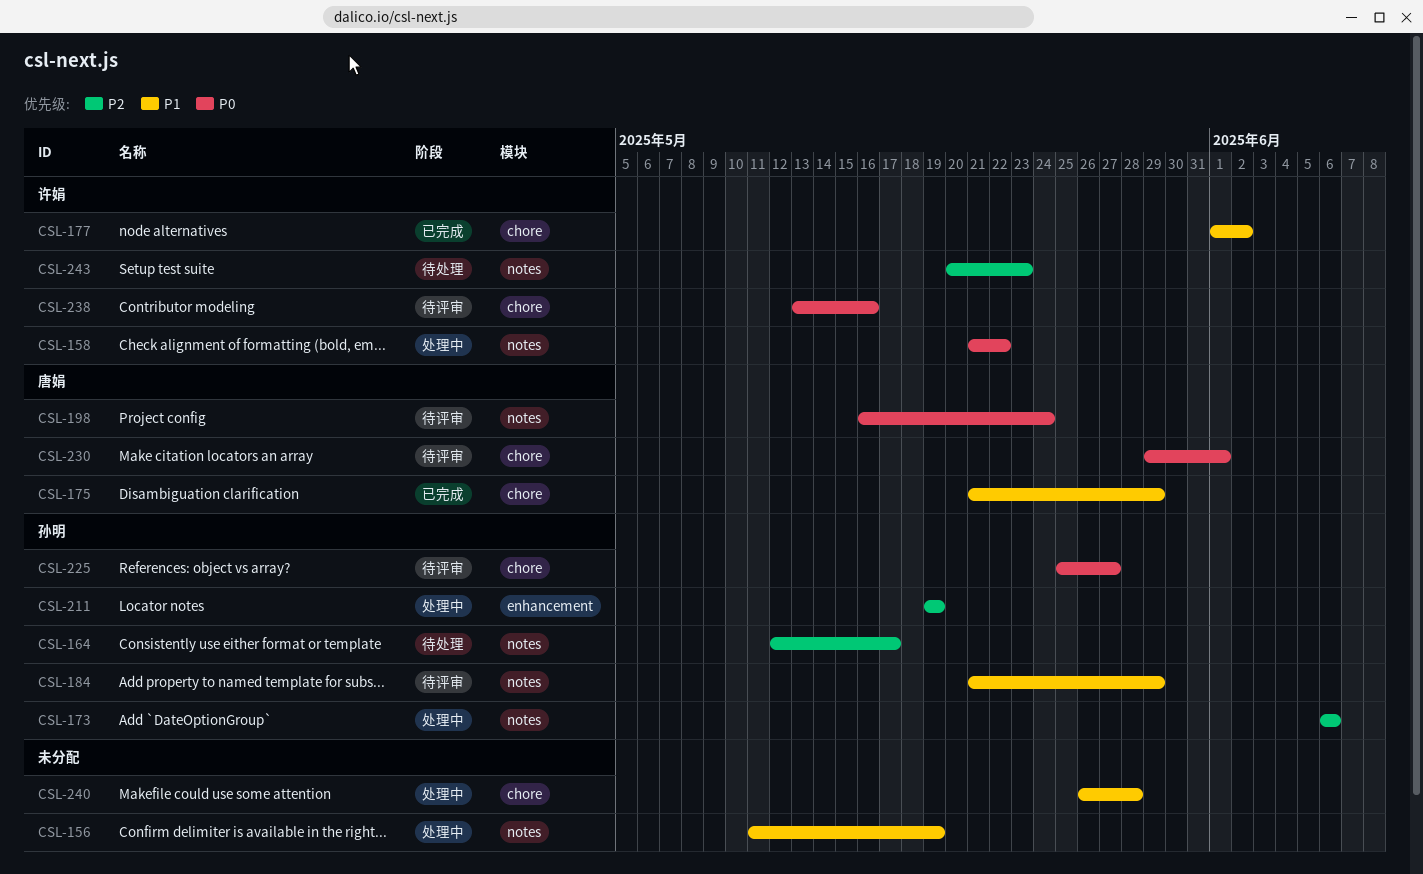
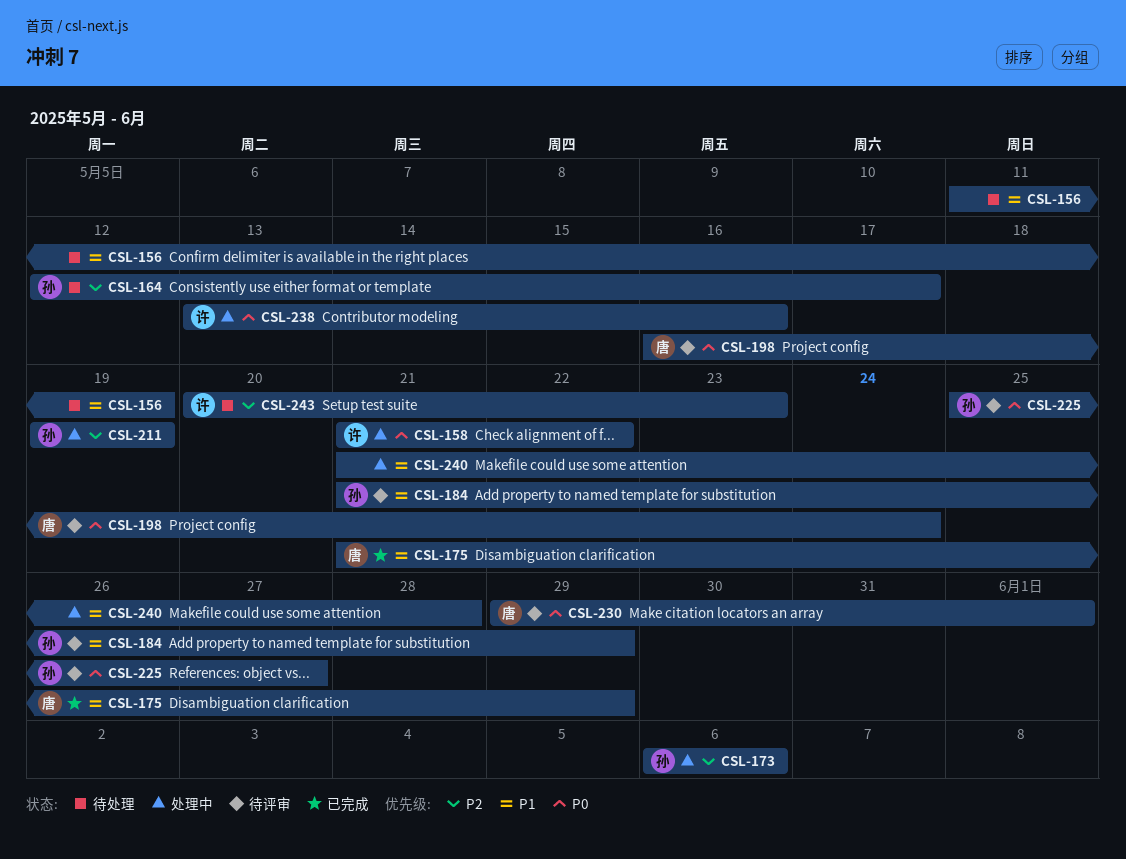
CSL-156, status: 处理中 -> 待处理
CSL-177: present -> none
CSL-238, status: 待评审 -> 处理中
CSL-240, start: May 26 -> May 21

